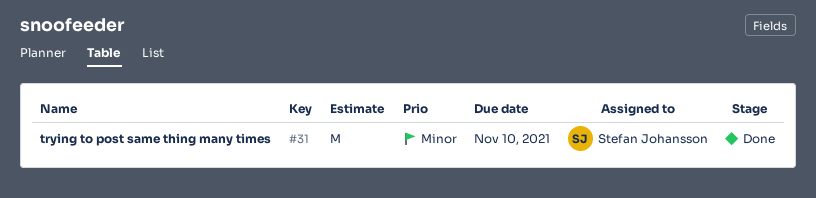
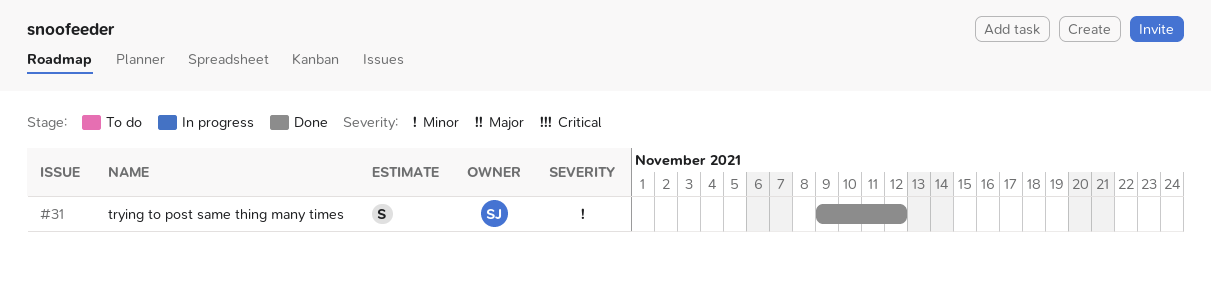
#31, estimate: M -> S
#31, due: Nov 10 -> Nov 12

